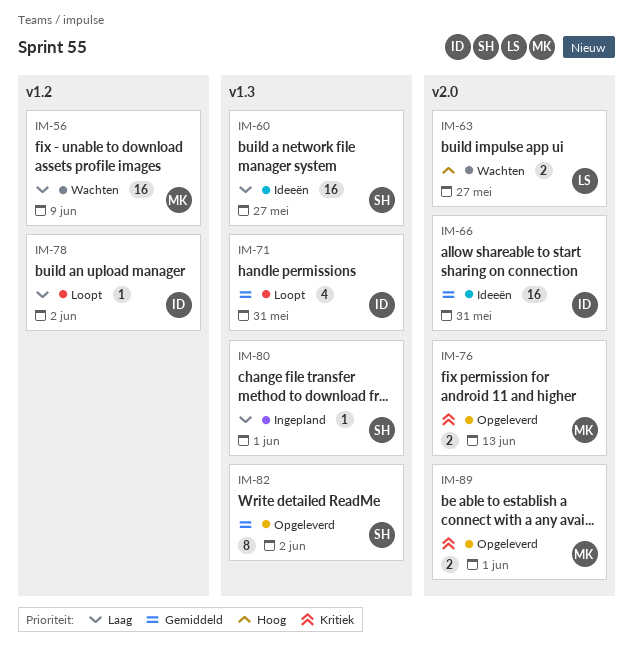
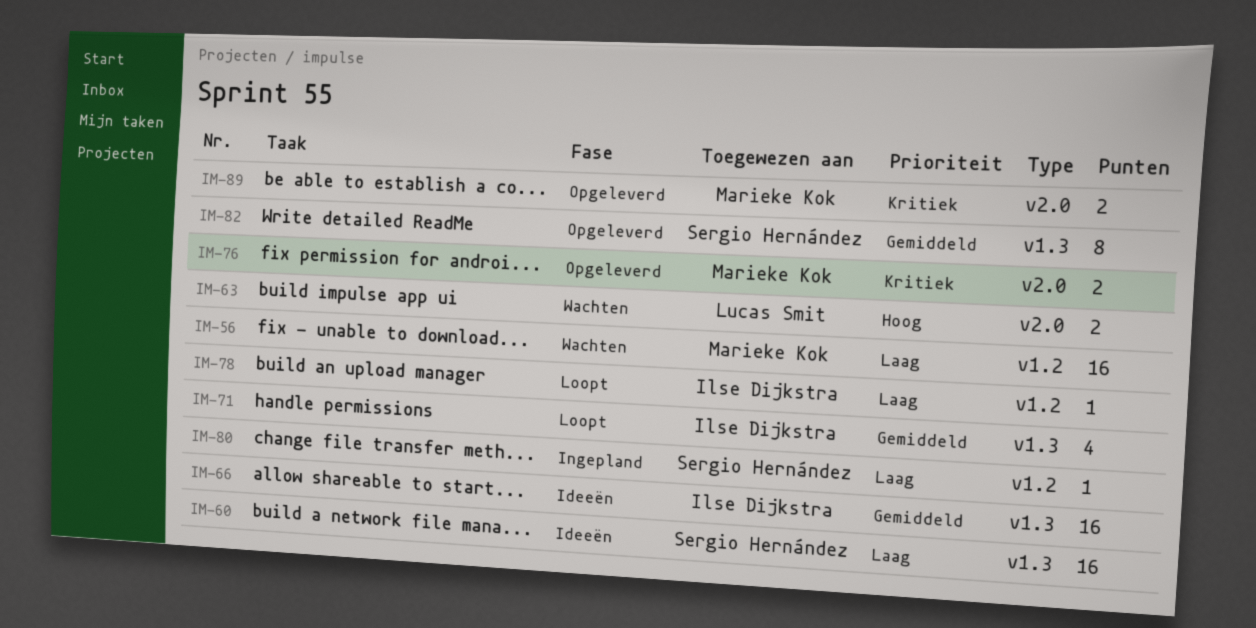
IM-66, label: v2.0 -> v1.3
IM-80, label: v1.3 -> v1.2

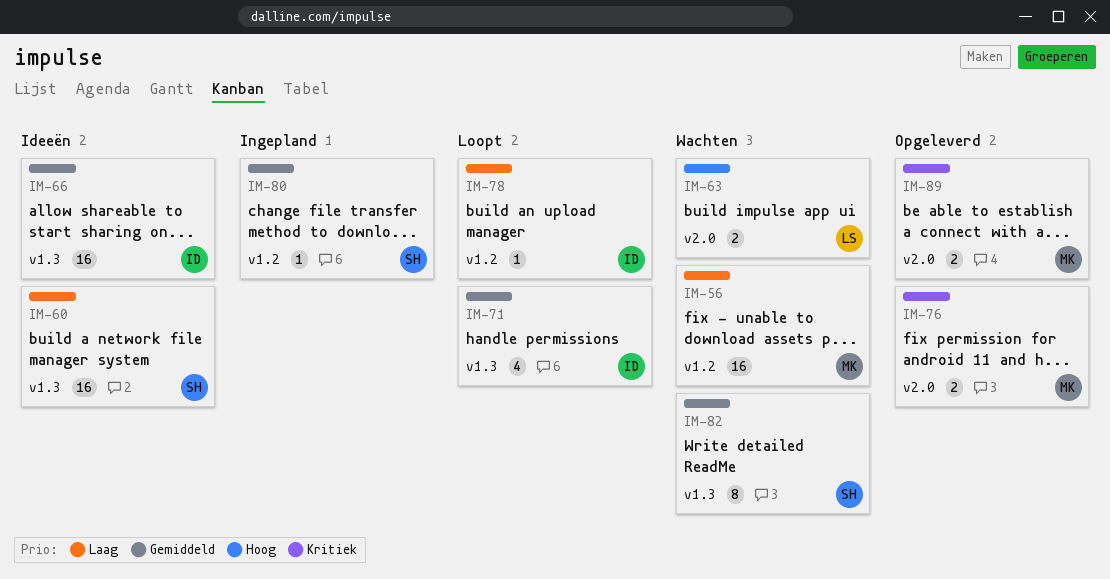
IM-80, priority: Laag -> Gemiddeld
IM-82, status: Opgeleverd -> Wachten

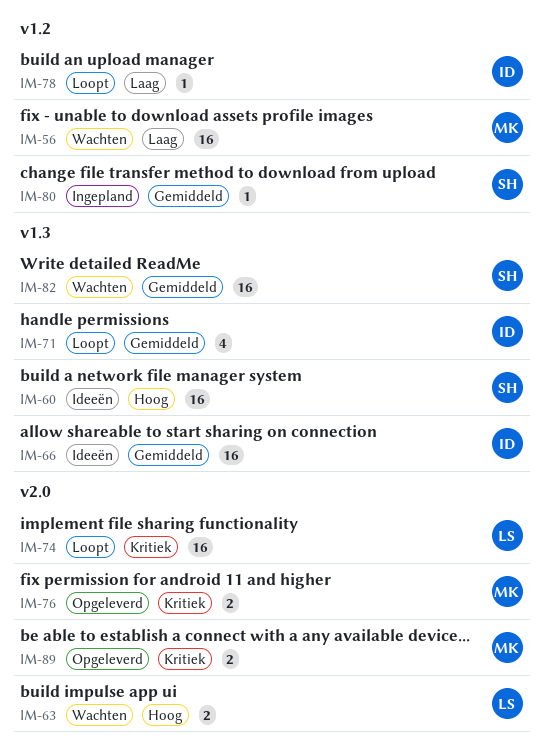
IM-60, priority: Laag -> Hoog
IM-74: none -> present
IM-82, estimate: 8 -> 16

